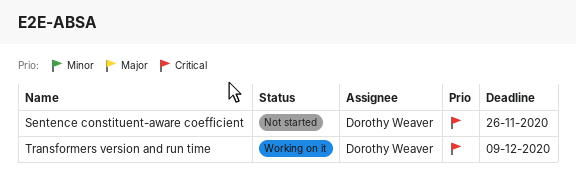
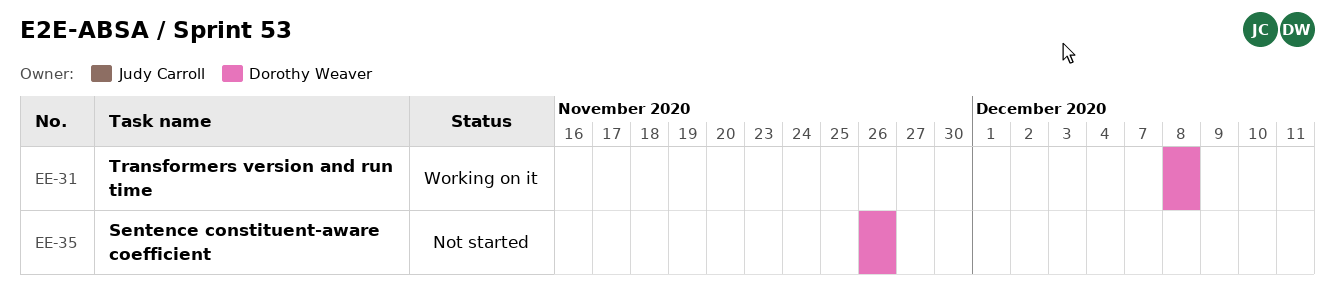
Transformers version and run time, due: Dec 9 -> Dec 8

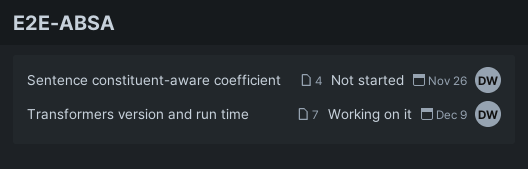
Transformers version and run time, due: Dec 8 -> Dec 9

